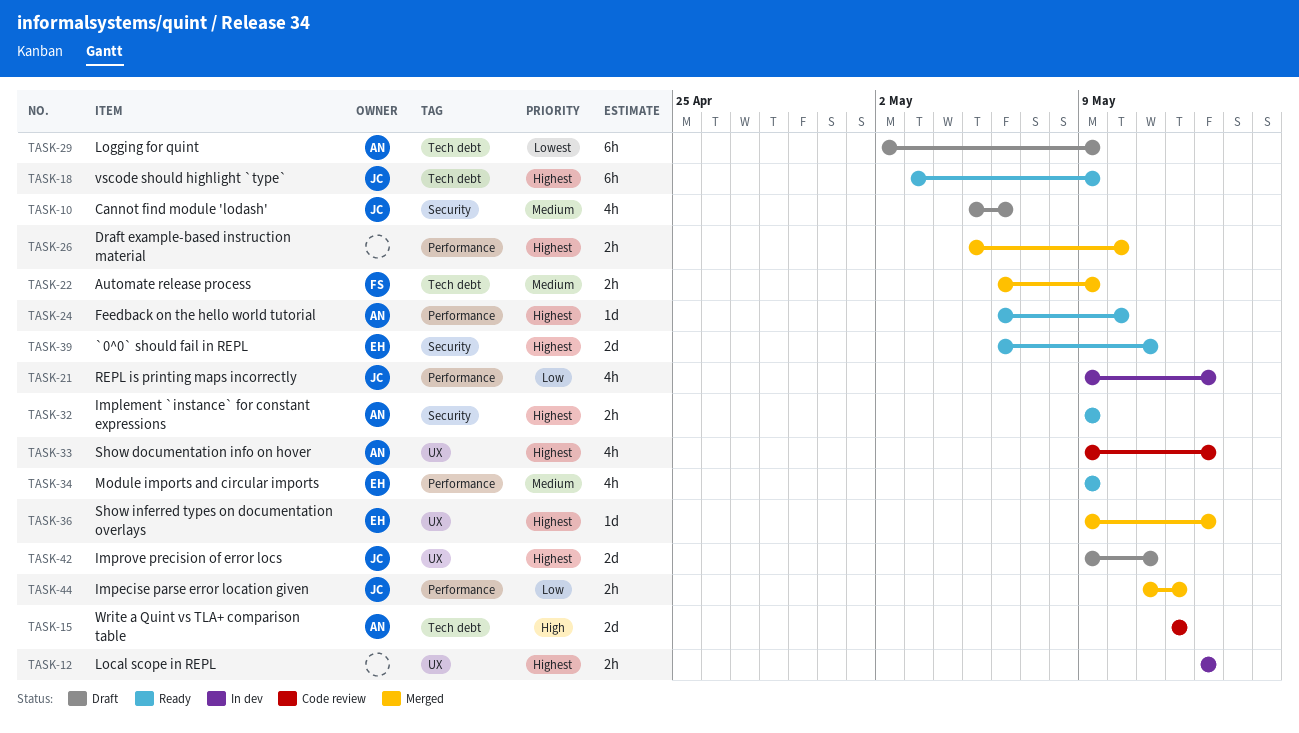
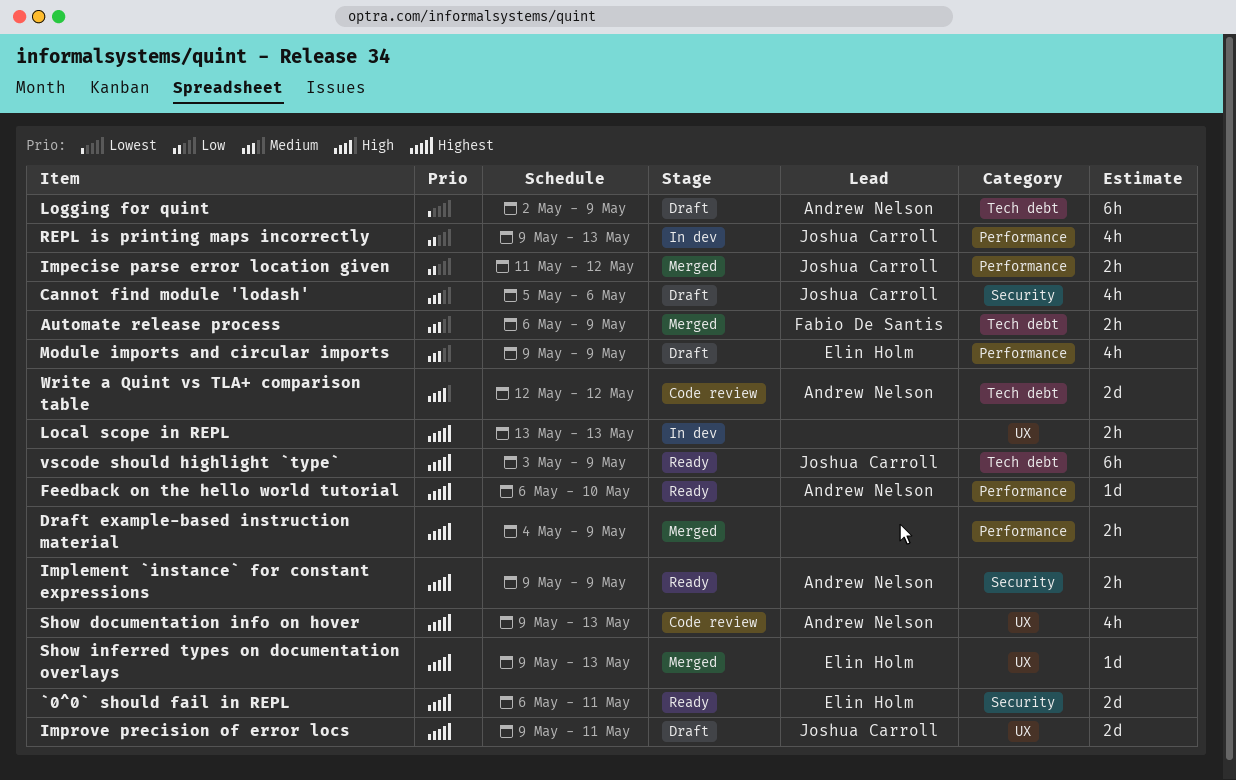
Draft example-based instruction material, start: May 5 -> May 4
Draft example-based instruction material, due: May 10 -> May 9
Module imports and circular imports, status: Ready -> Draft

